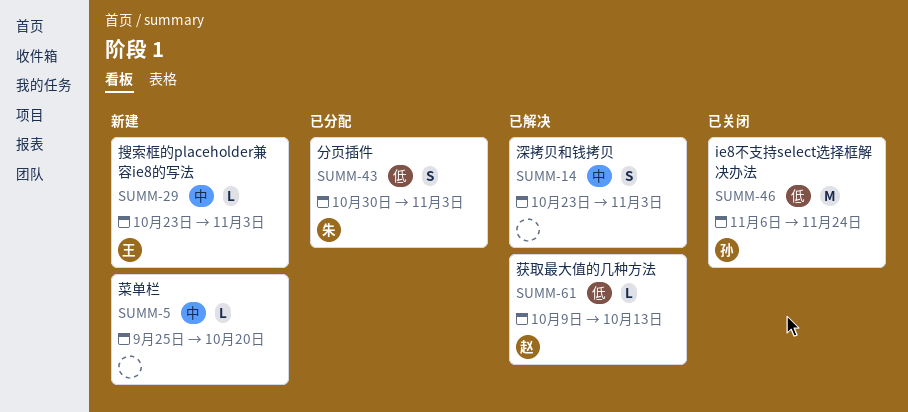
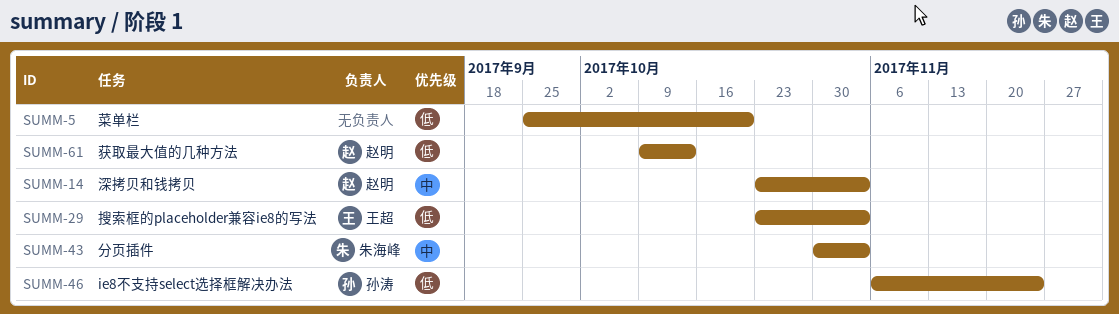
SUMM-5, priority: 中 -> 低
SUMM-14, owner: none -> 赵明
SUMM-29, priority: 中 -> 低
SUMM-43, priority: 低 -> 中

